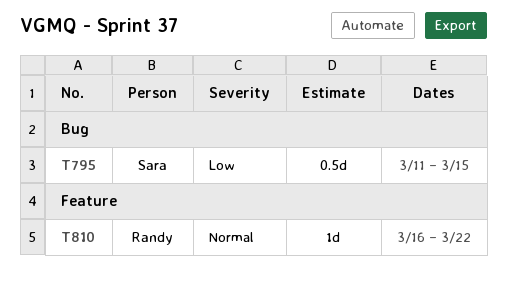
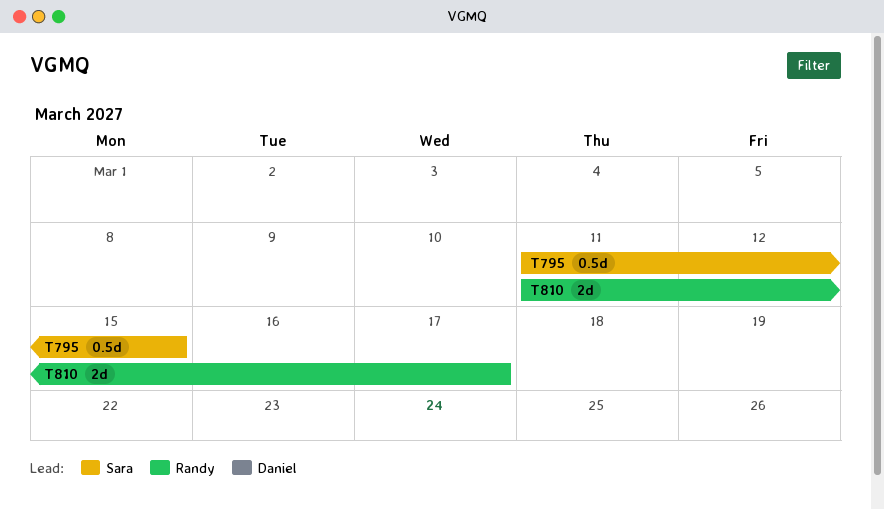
T810, estimate: 1d -> 2d
T810, start: Mar 16 -> Mar 11
T810, due: Mar 22 -> Mar 17

